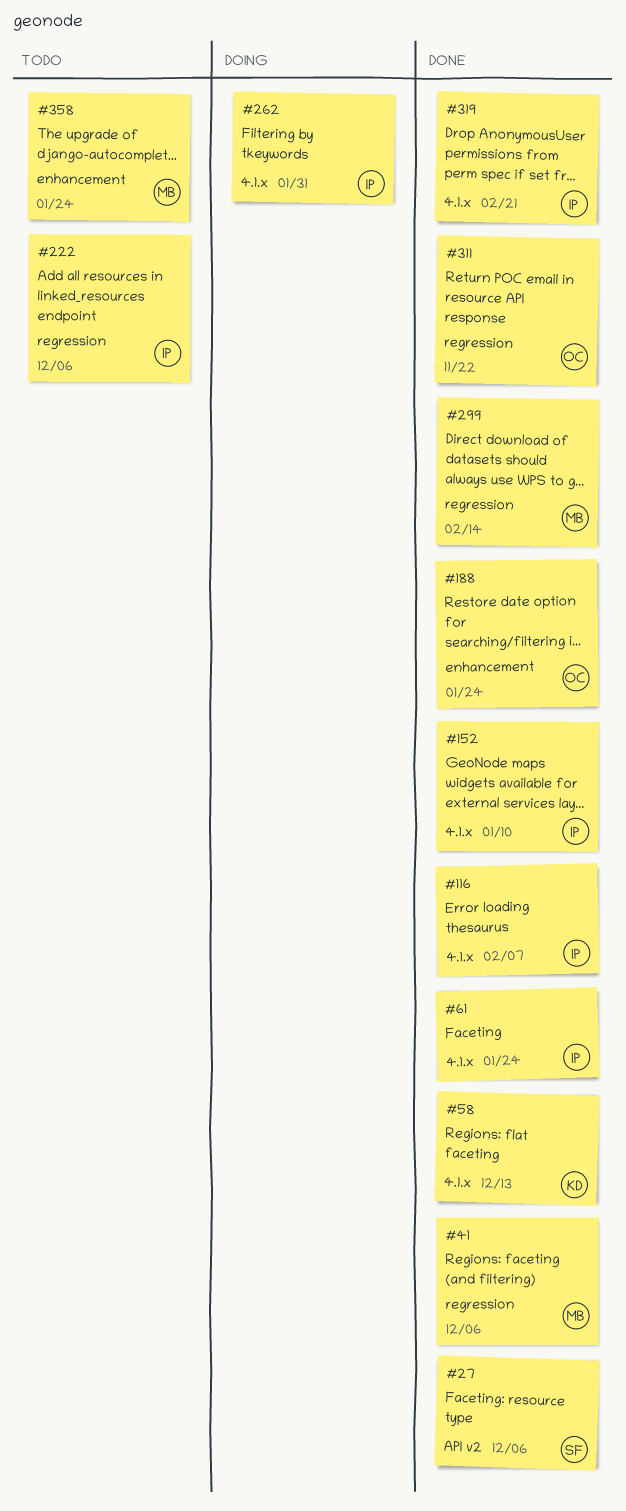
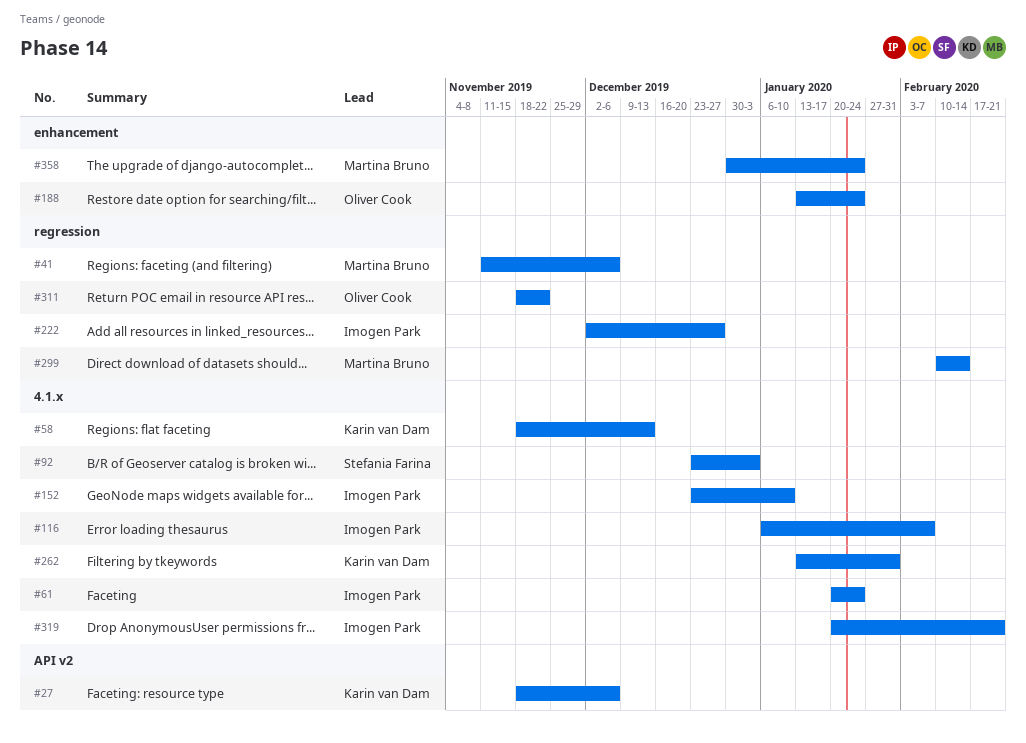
#27, owner: Stefania Farina -> Karin van Dam
#92: none -> present
#222, due: Dec 6 -> Dec 27
#262, owner: Imogen Park -> Karin van Dam

